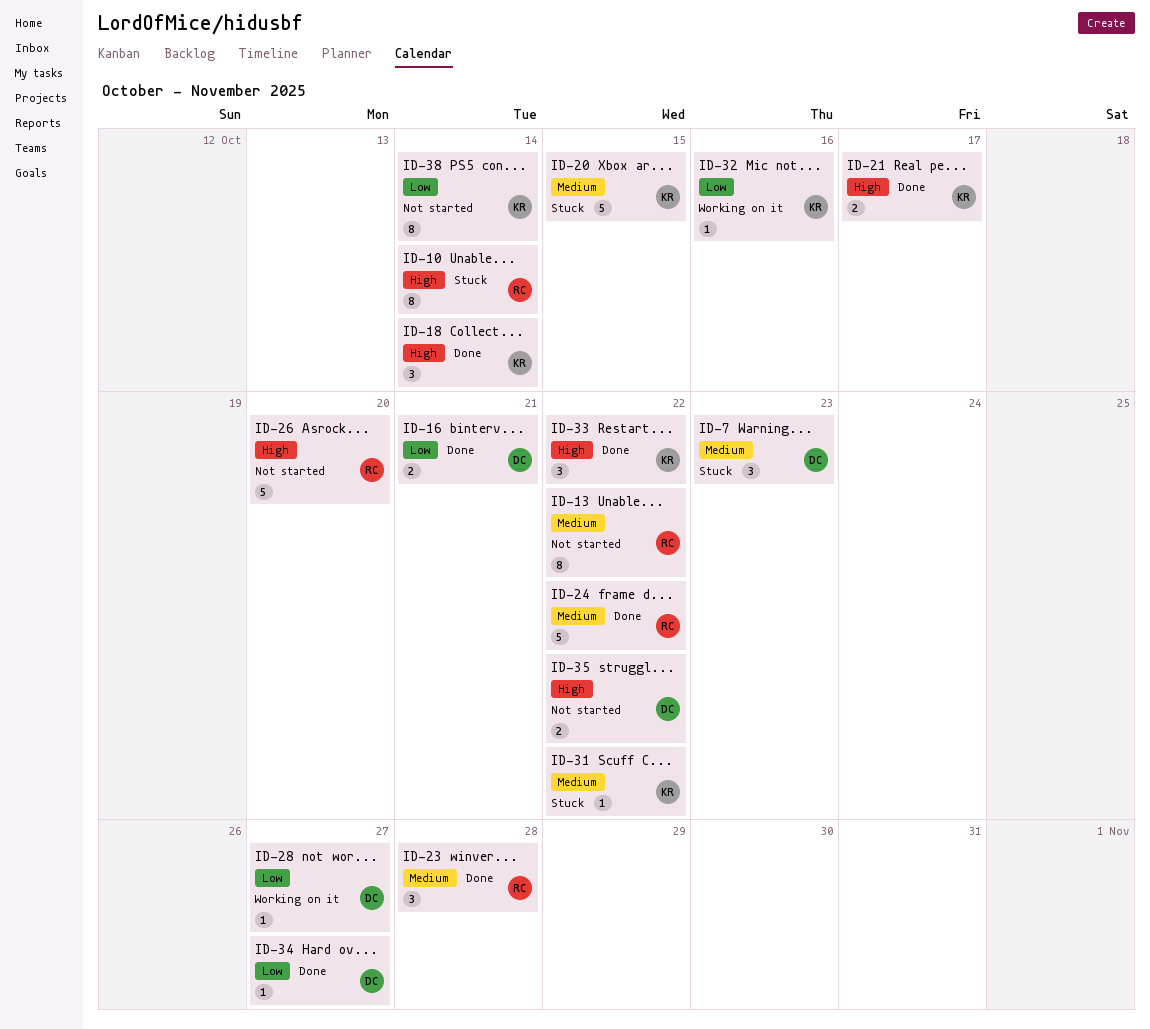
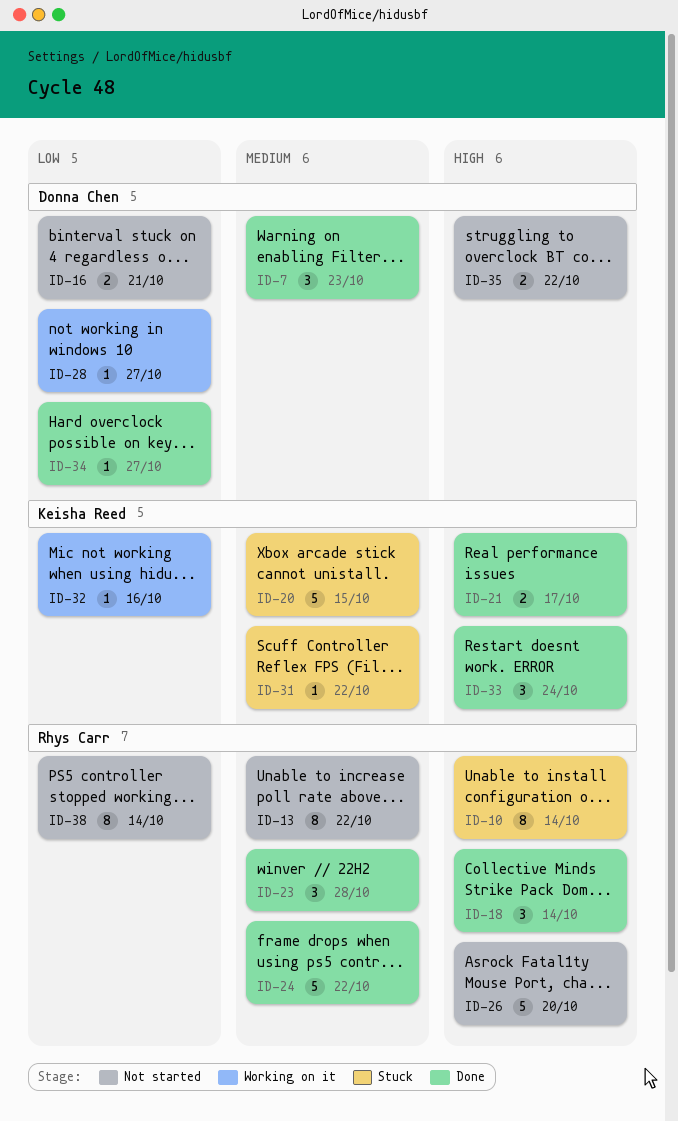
ID-7, status: Stuck -> Done
ID-16, status: Done -> Not started
ID-18, owner: Keisha Reed -> Rhys Carr
ID-33, due: Oct 22 -> Oct 24
ID-38, owner: Keisha Reed -> Rhys Carr

